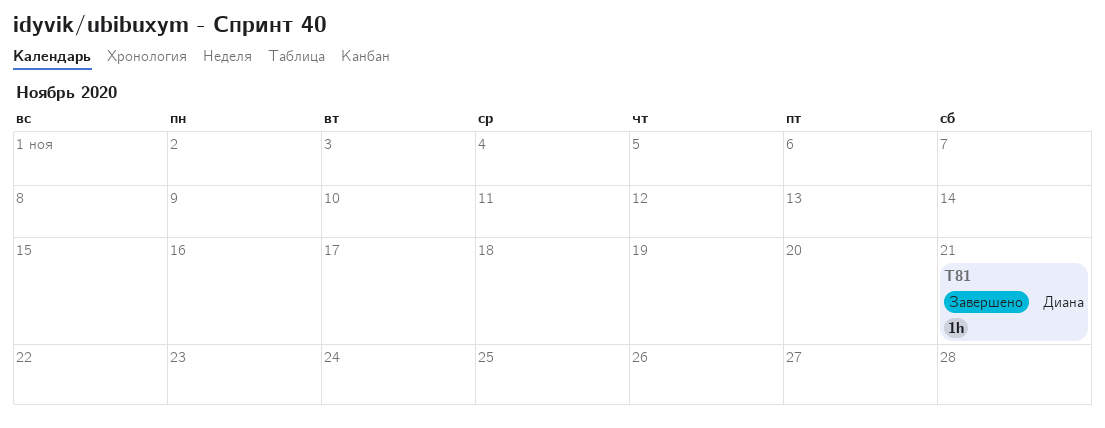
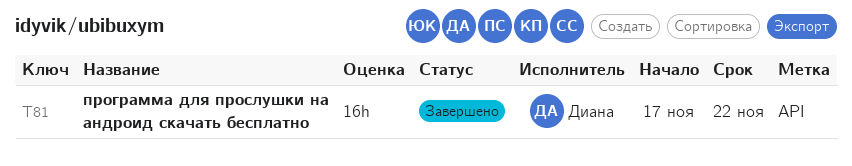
T81, estimate: 1h -> 16h
T81, due: Nov 21 -> Nov 22

